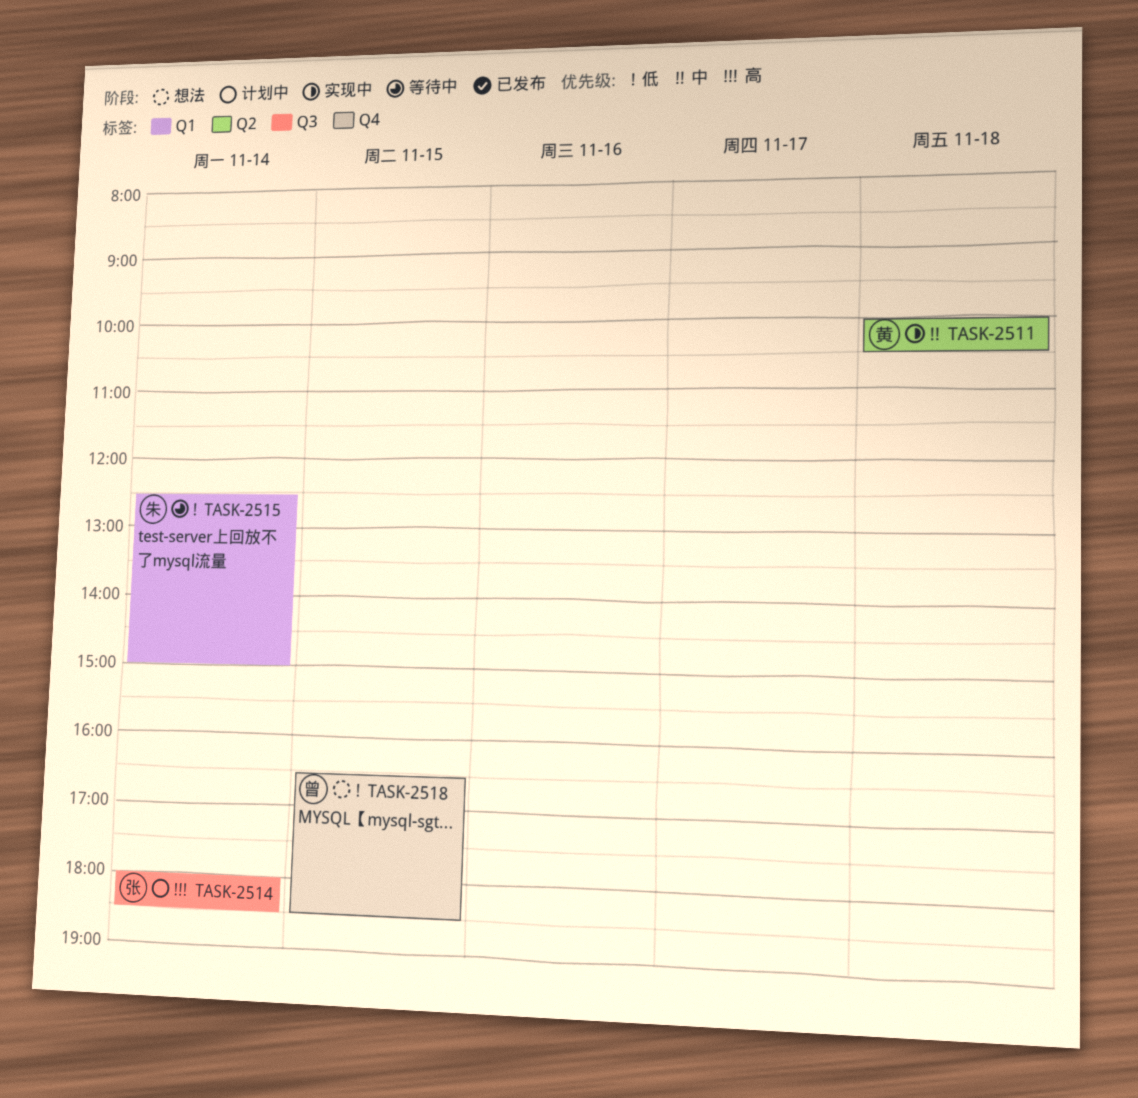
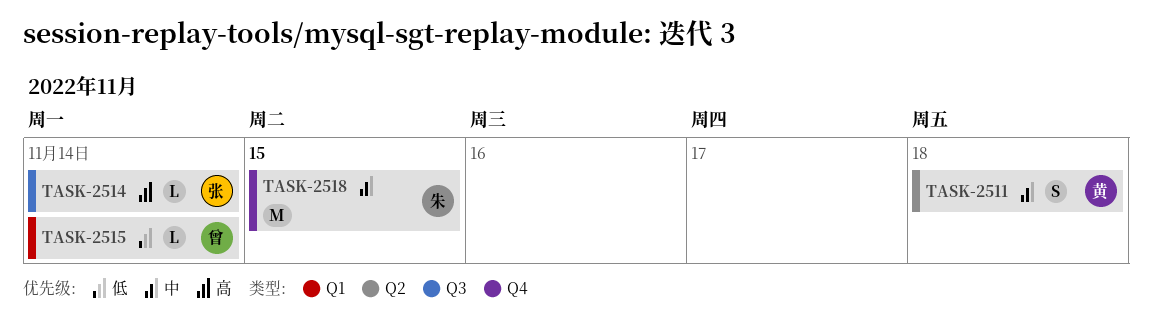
TASK-2515, owner: 朱 -> 曾
TASK-2518, owner: 曾 -> 朱
TASK-2518, priority: 低 -> 中

